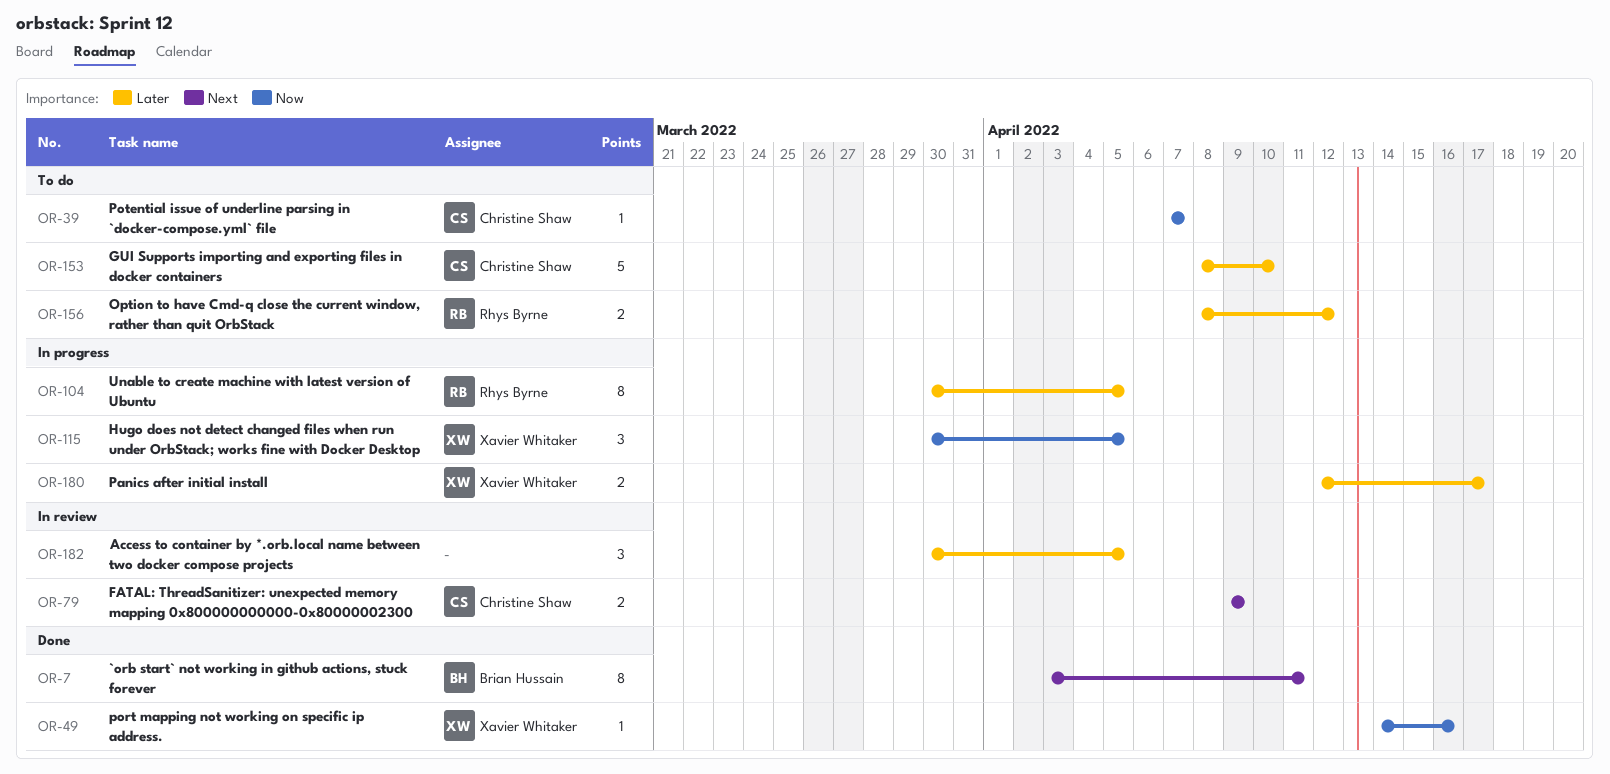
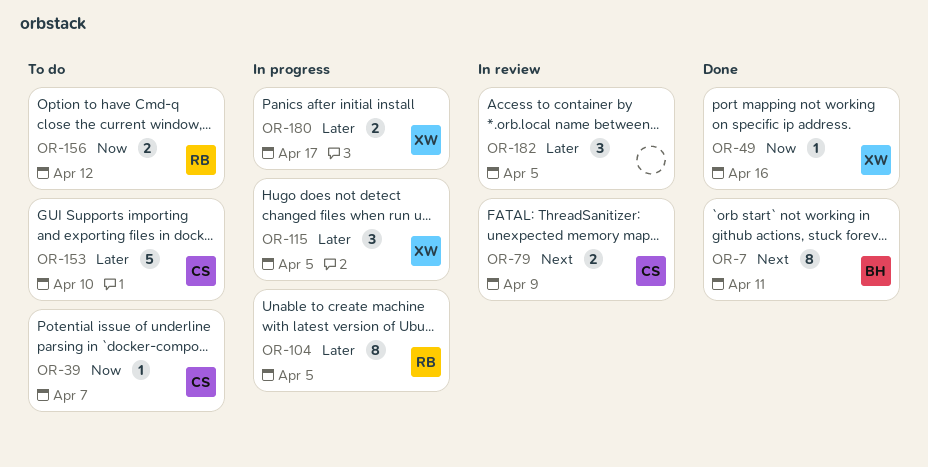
OR-115, priority: Now -> Later
OR-156, priority: Later -> Now

